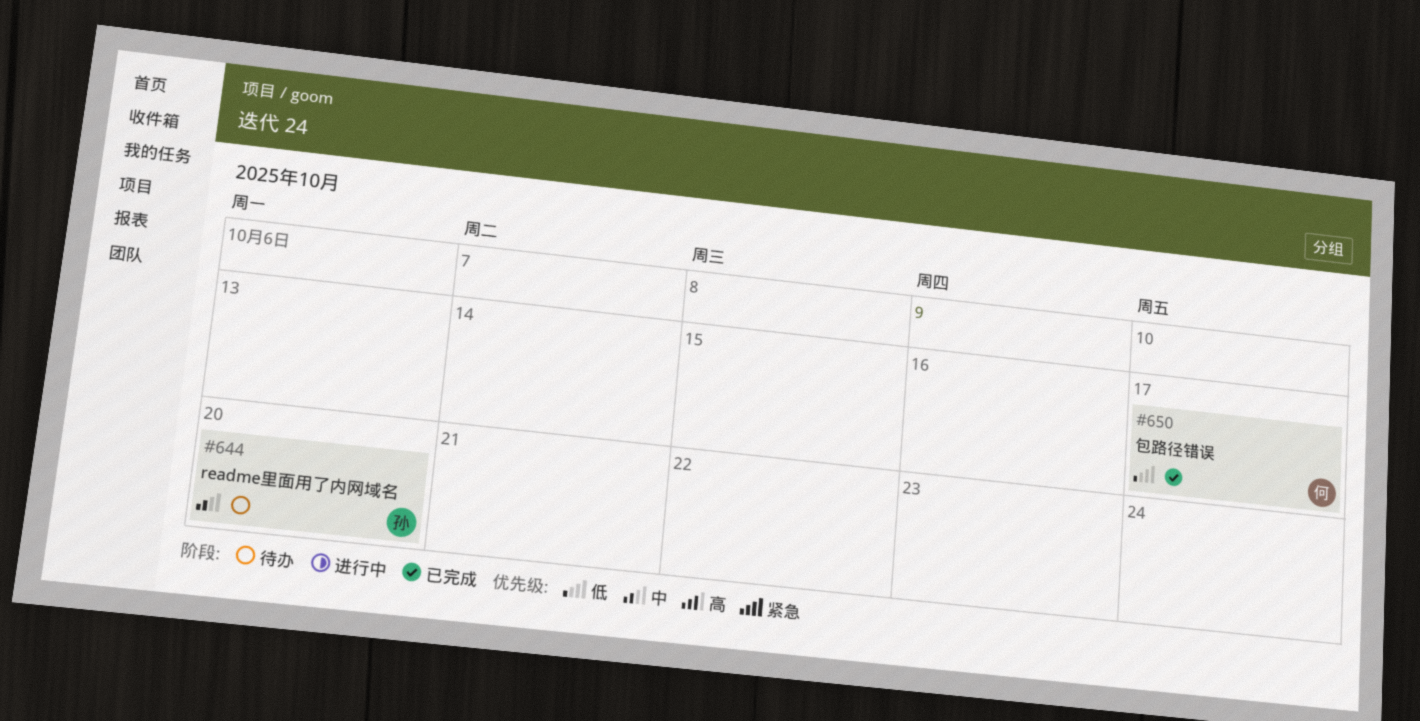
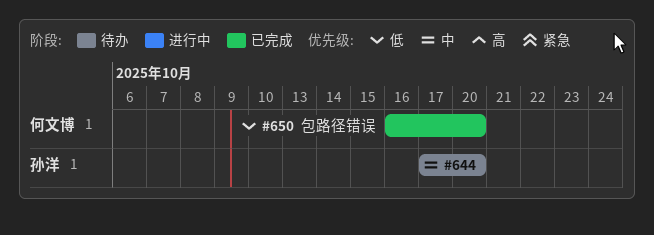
#650, due: Oct 17 -> Oct 20

